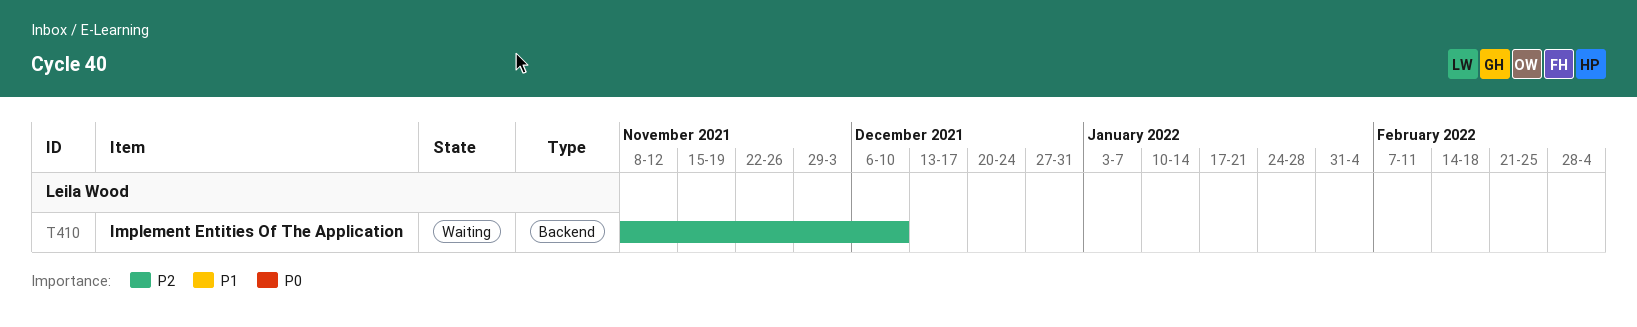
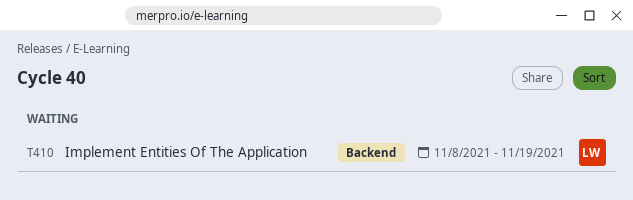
T410, due: Dec 10 -> Nov 19

